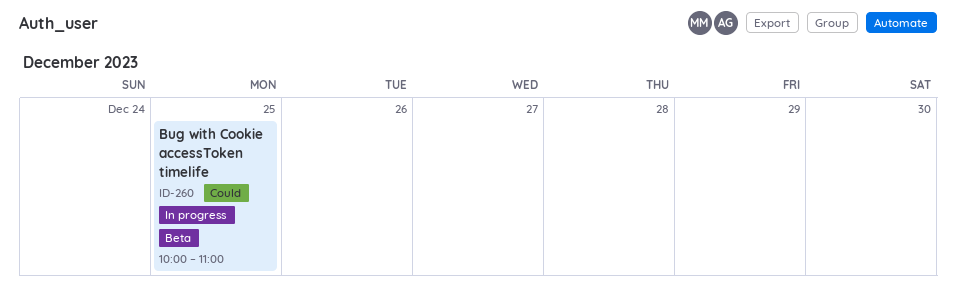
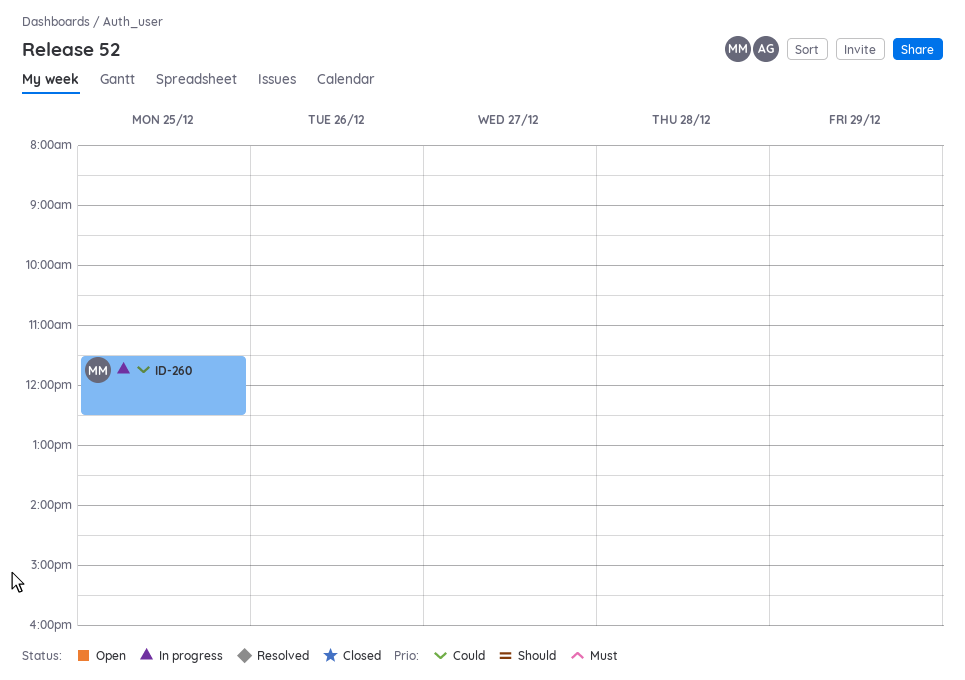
ID-260, begins: 10:00 -> 11:30
ID-260, ends: 11:00 -> 12:30

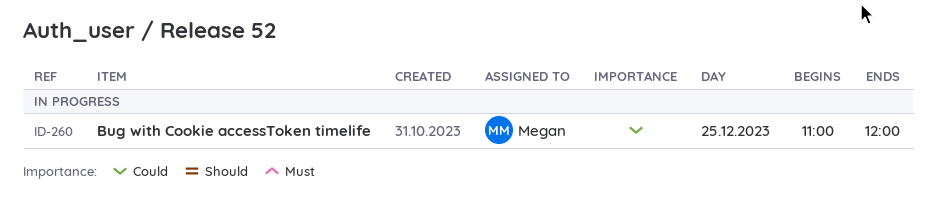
ID-260, begins: 11:30 -> 11:00
ID-260, ends: 12:30 -> 12:00

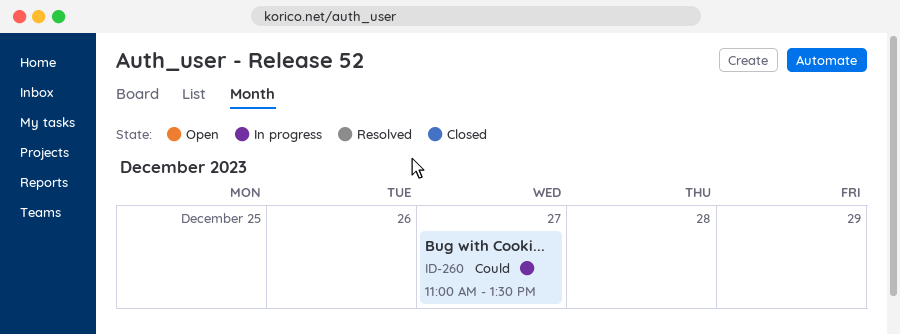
ID-260, day: Dec 25 -> Dec 27
ID-260, ends: 12:00 -> 13:30

